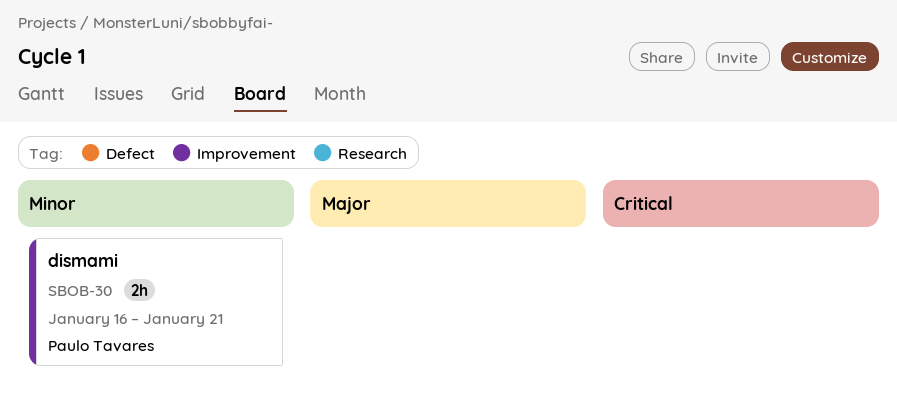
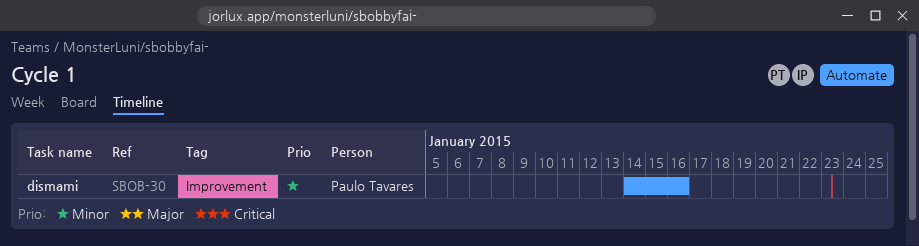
SBOB-30, start: Jan 16 -> Jan 14
SBOB-30, due: Jan 21 -> Jan 16

